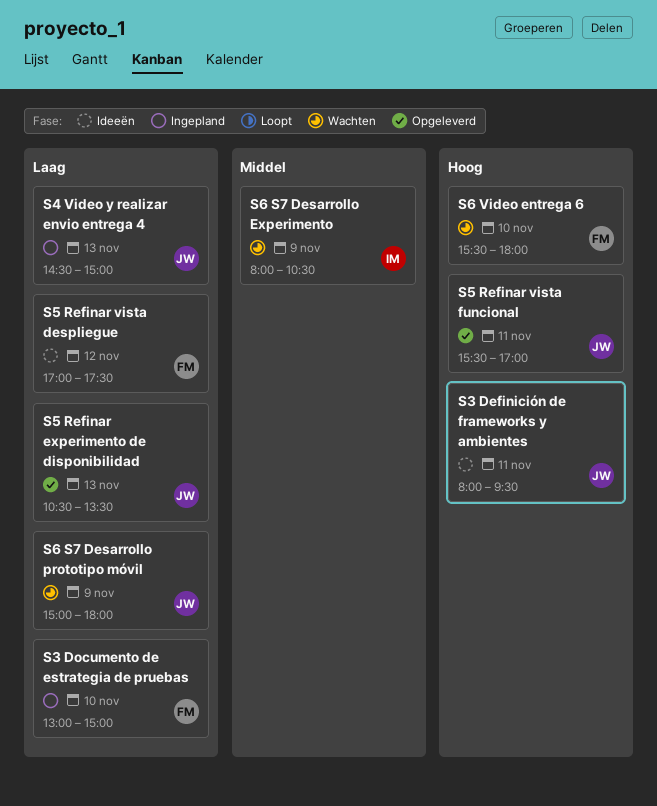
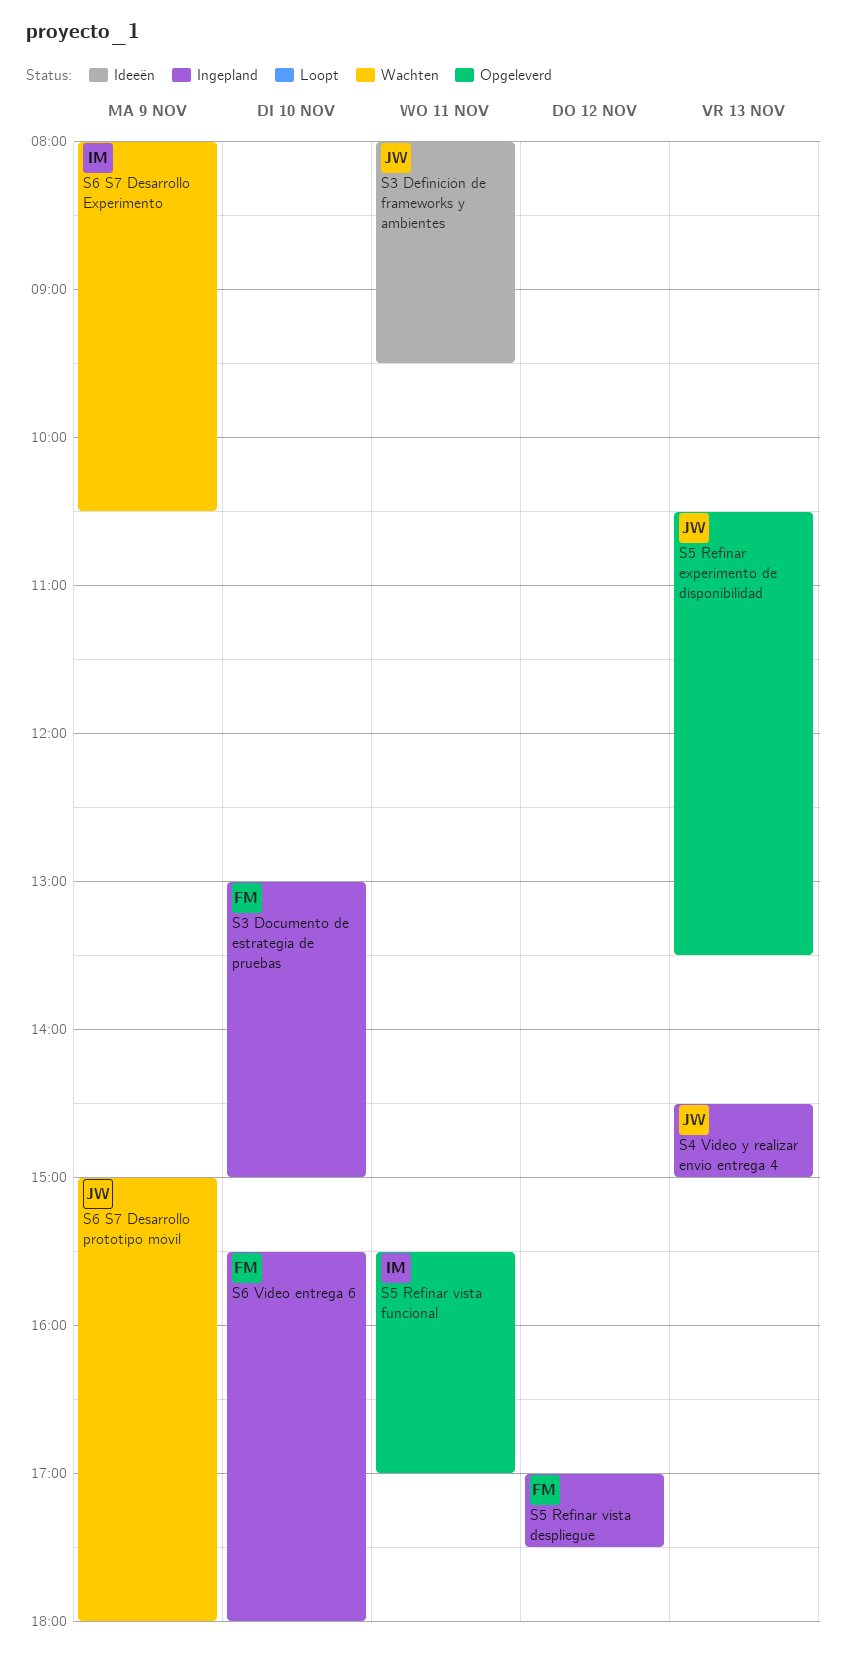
S5 Refinar vista despliegue, status: Ideeën -> Ingepland
S5 Refinar vista funcional, owner: JW -> IM
S6 Video entrega 6, status: Wachten -> Ingepland

